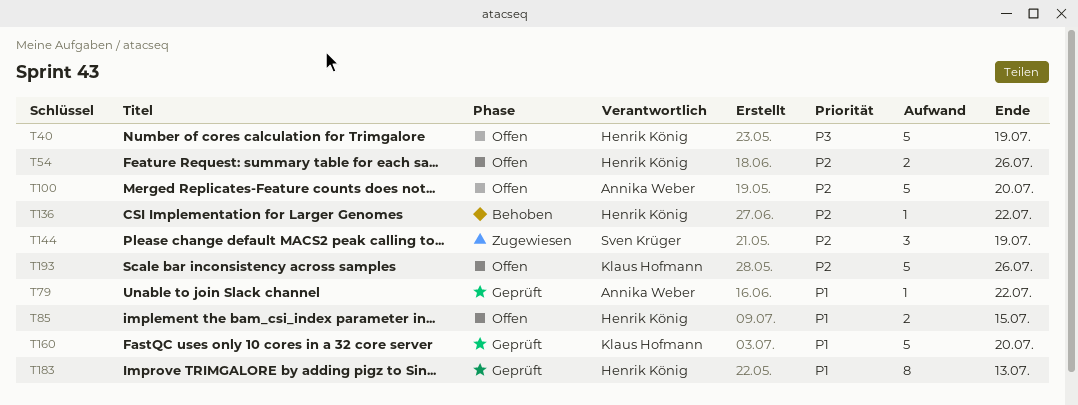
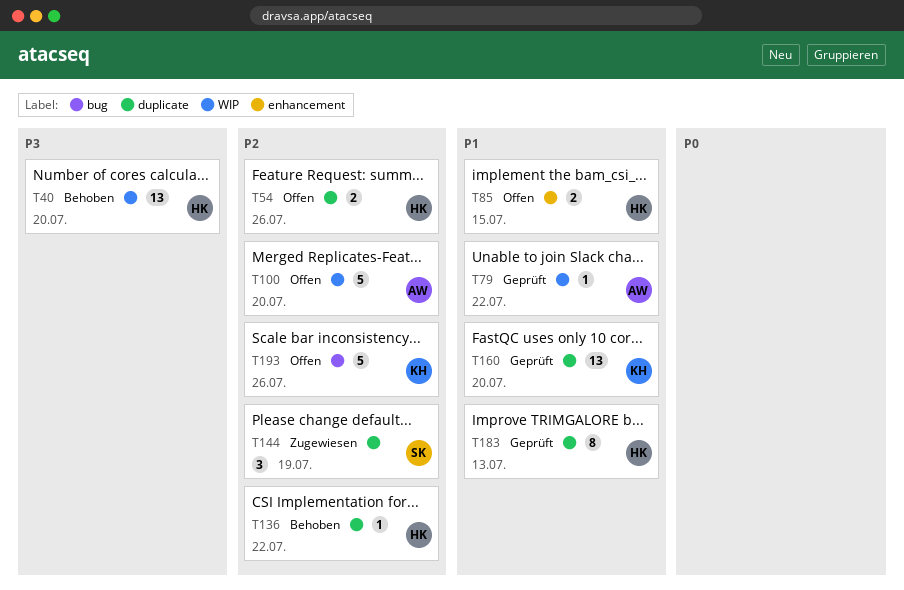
T40, status: Offen -> Behoben
T40, estimate: 5 -> 13
T40, due: Jul 19 -> Jul 20
T160, estimate: 5 -> 13

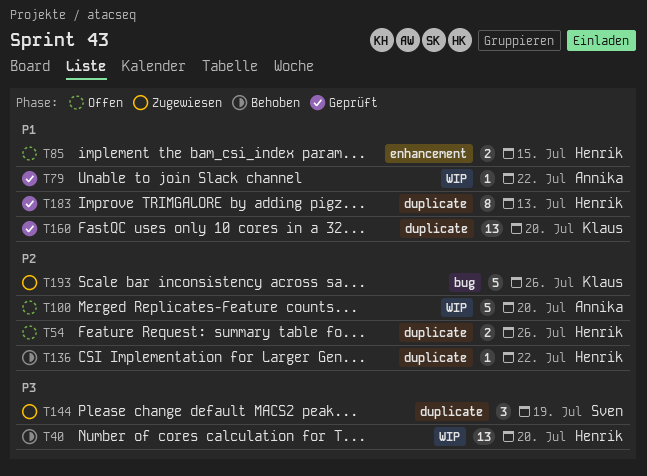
T144, priority: P2 -> P3
T193, status: Offen -> Zugewiesen

